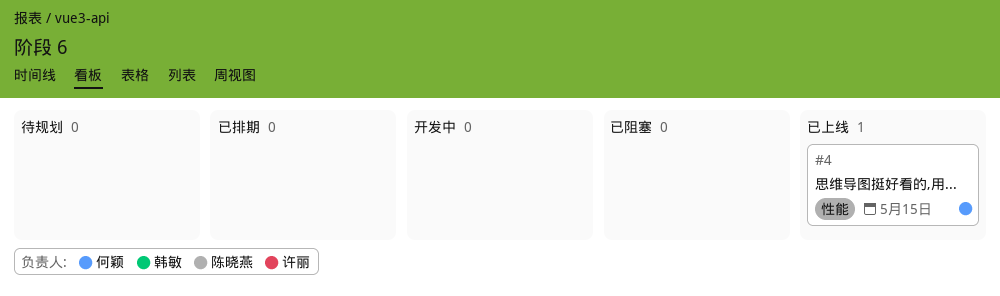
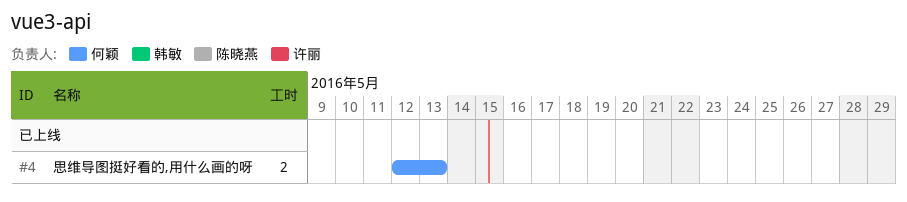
#4, due: May 15 -> May 13

